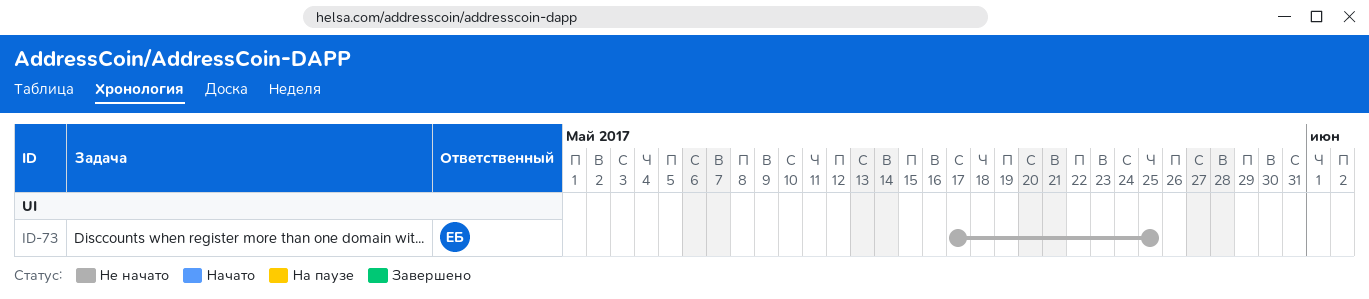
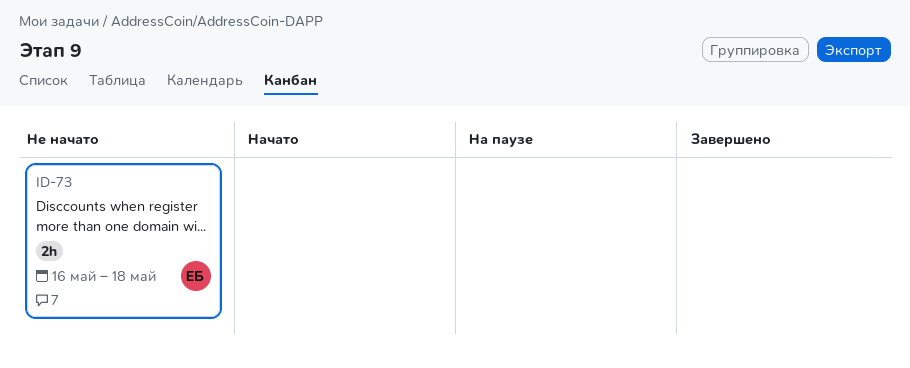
ID-73, start: May 17 -> May 16
ID-73, due: May 25 -> May 18

